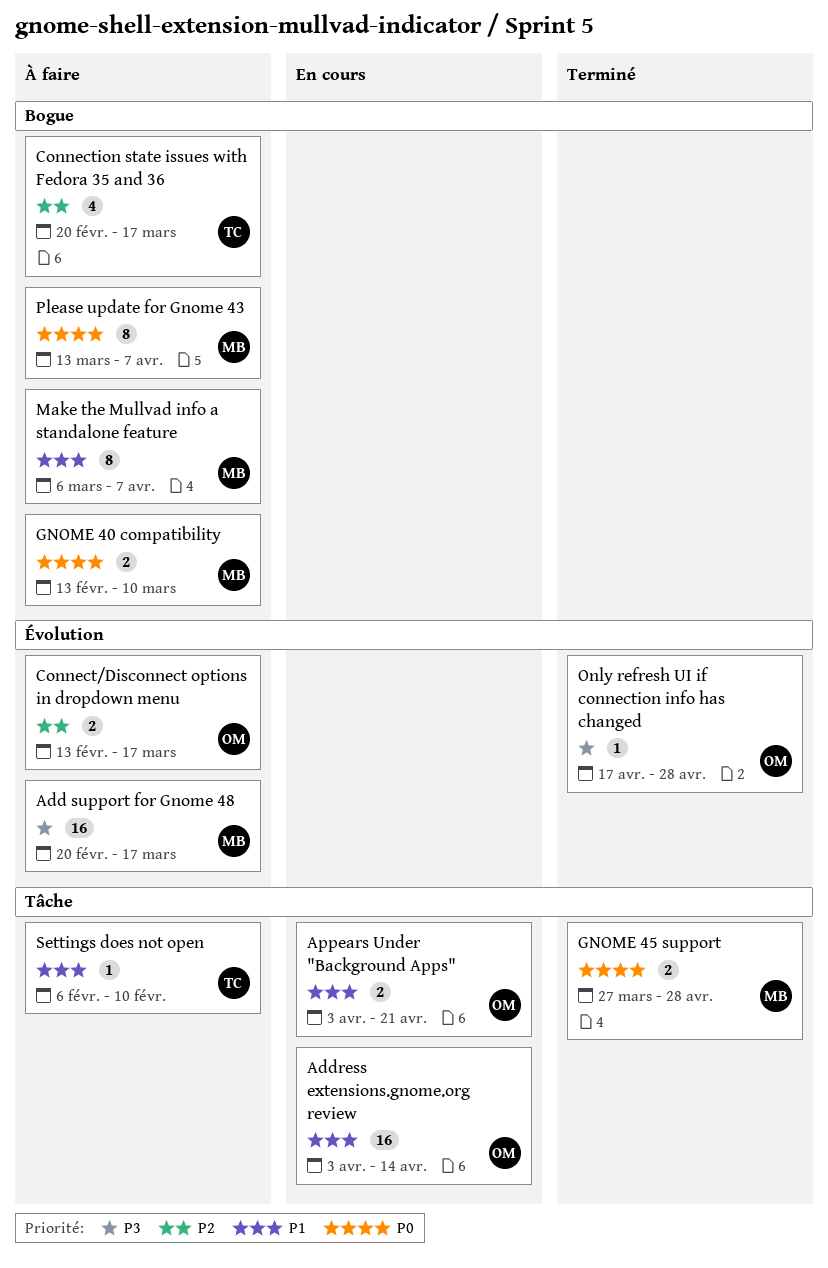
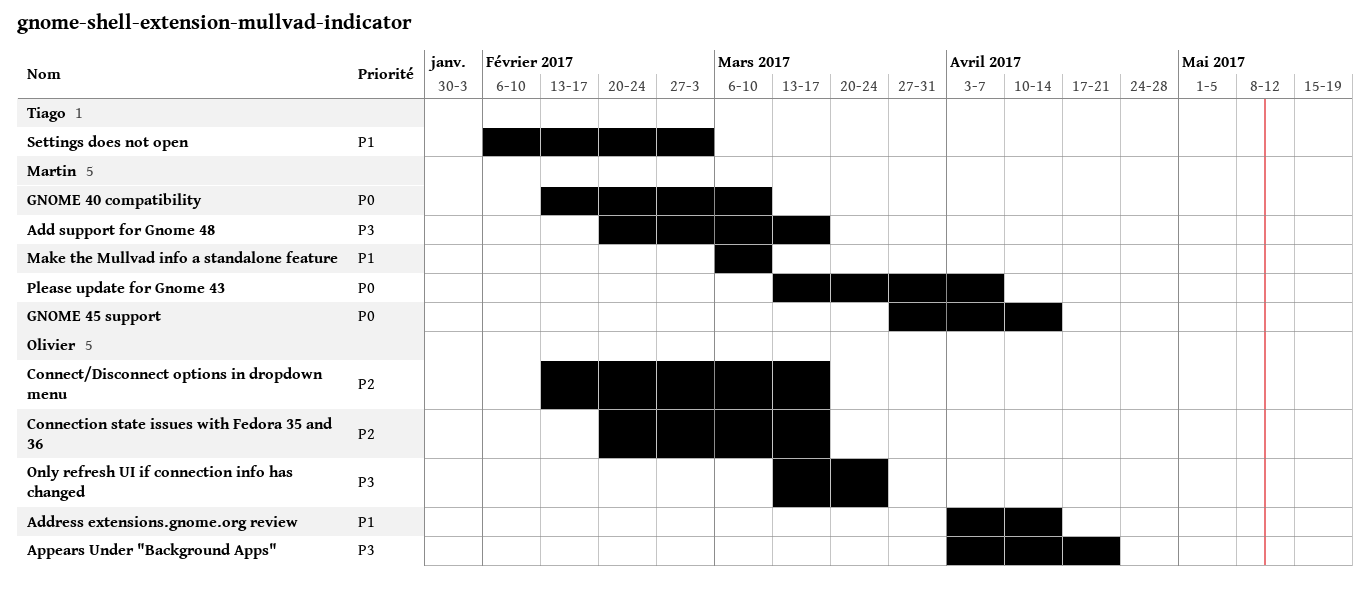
Appears Under "Background Apps", priority: P1 -> P3
Connection state issues with Fedora 35 and 36, owner: Tiago -> Olivier
GNOME 45 support, due: Apr 28 -> Apr 14
Make the Mullvad info a standalone feature, due: Apr 7 -> Mar 10
Only refresh UI if connection info has changed, start: Apr 17 -> Mar 13
Only refresh UI if connection info has changed, due: Apr 28 -> Mar 24
Settings does not open, due: Feb 10 -> Mar 3

